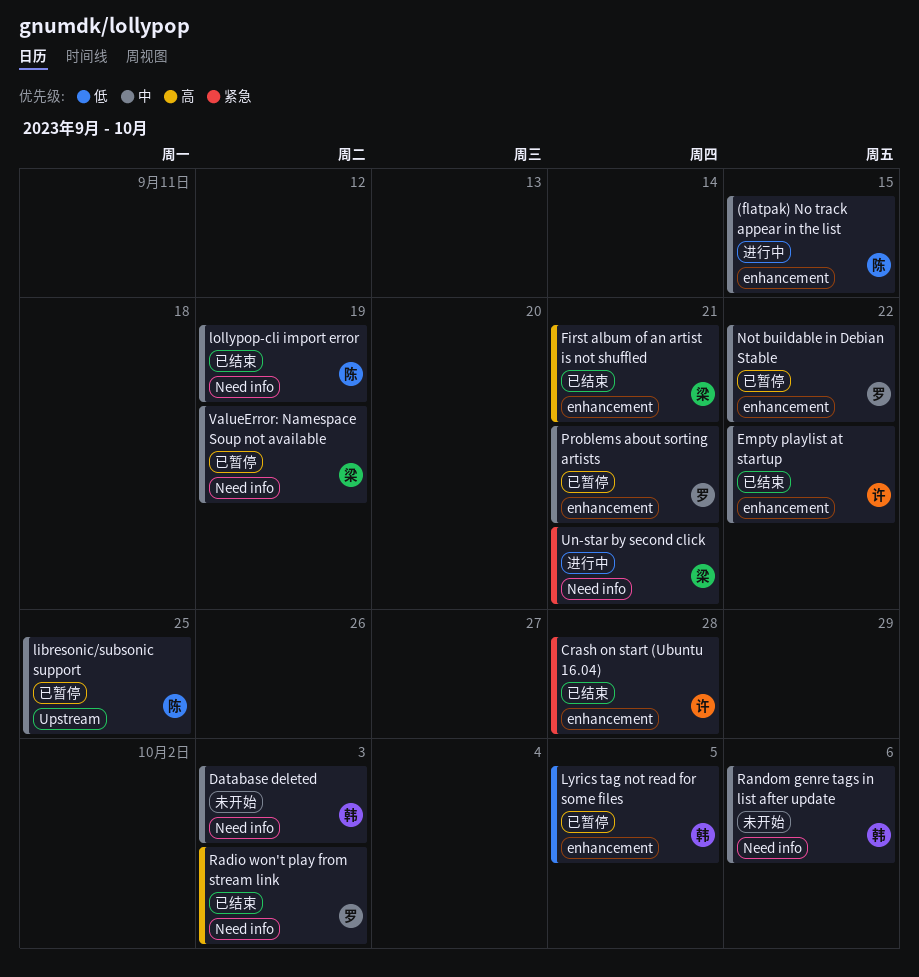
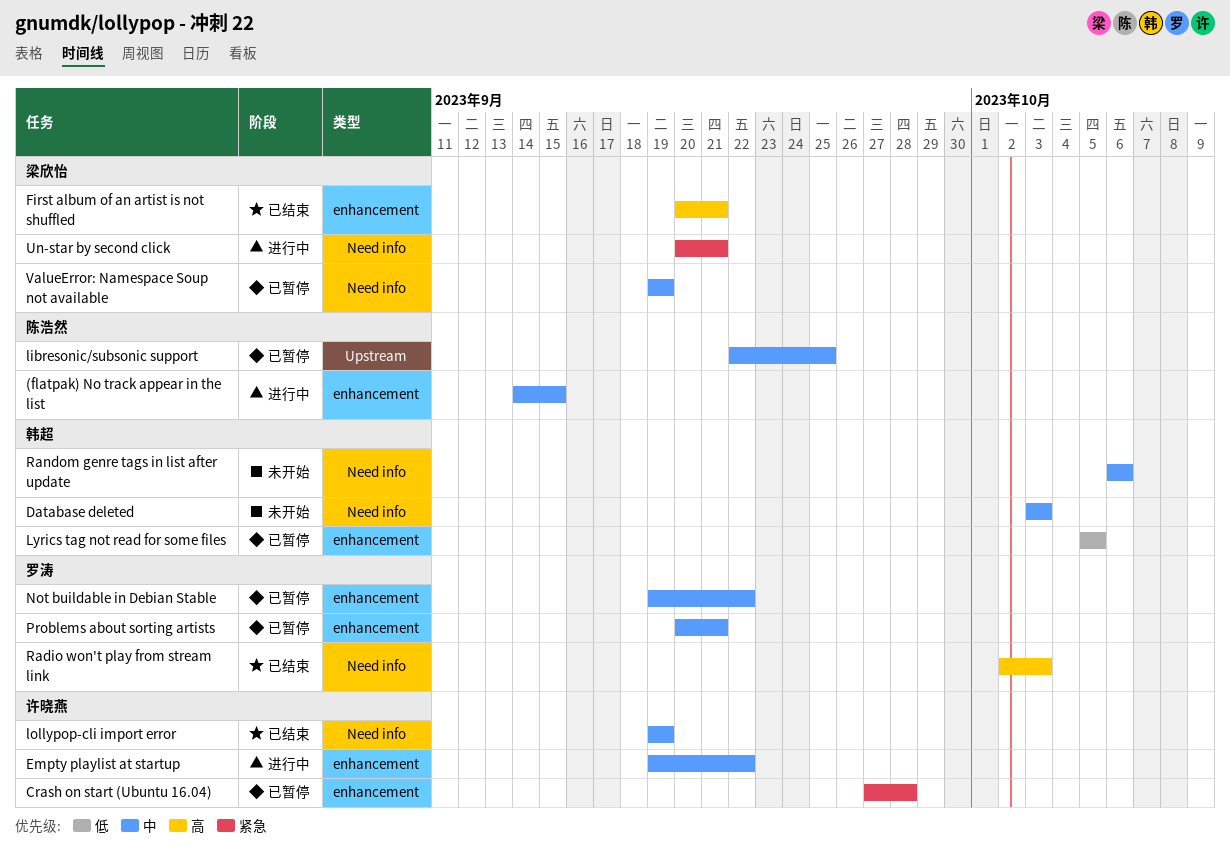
Crash on start (Ubuntu 16.04), status: 已结束 -> 已暂停
Empty playlist at startup, status: 已结束 -> 进行中
lollypop-cli import error, owner: 陈浩然 -> 许晓燕

